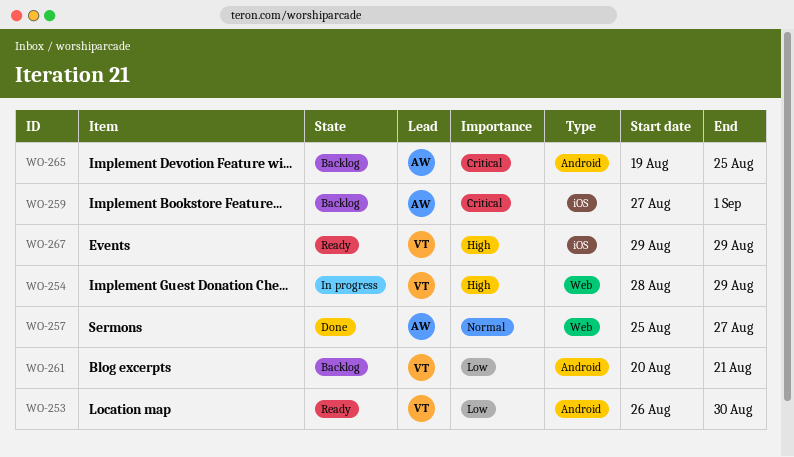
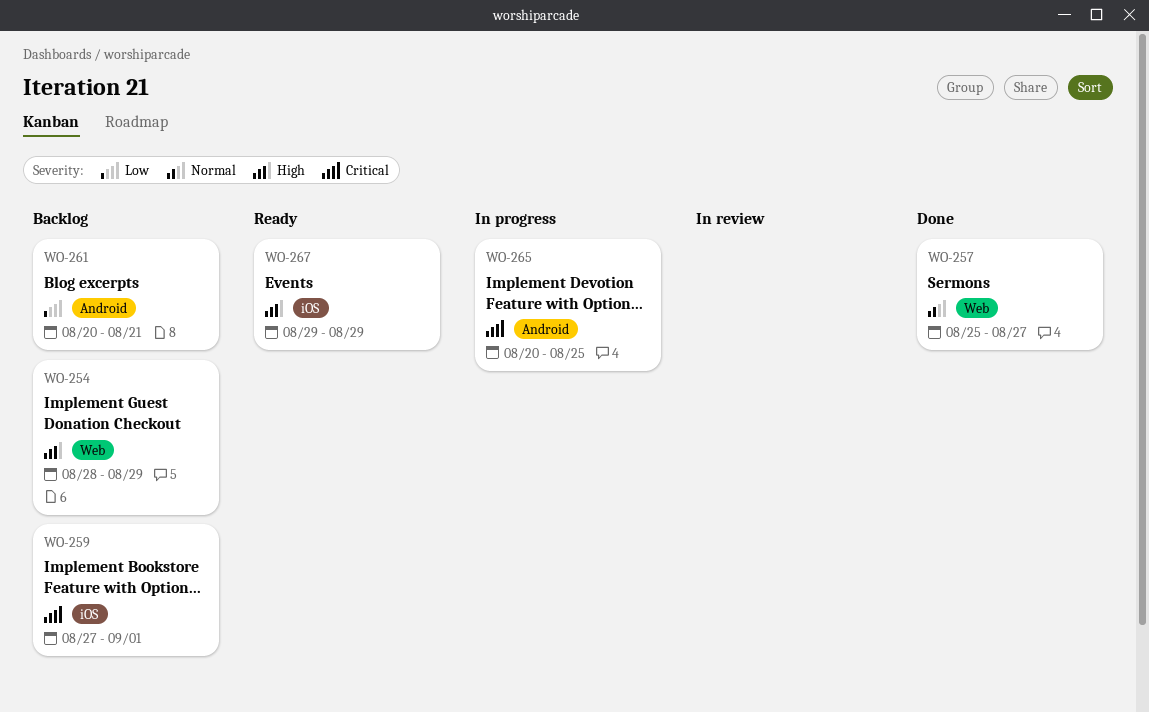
WO-253: present -> none
WO-254, status: In progress -> Backlog
WO-265, status: Backlog -> In progress
WO-265, start: Aug 19 -> Aug 20

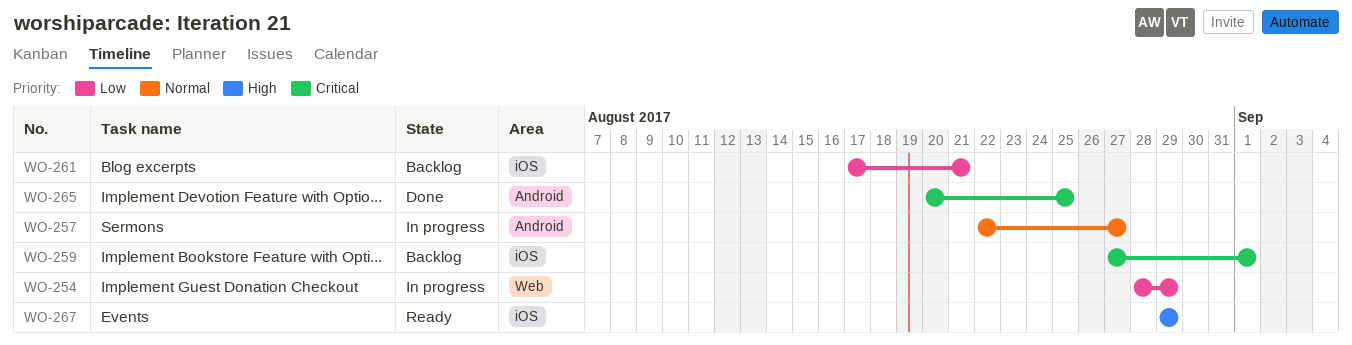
WO-254, status: Backlog -> In progress
WO-254, priority: High -> Low
WO-257, status: Done -> In progress
WO-257, label: Web -> Android
WO-257, start: Aug 25 -> Aug 22
WO-261, label: Android -> iOS
WO-261, start: Aug 20 -> Aug 17
WO-265, status: In progress -> Done

